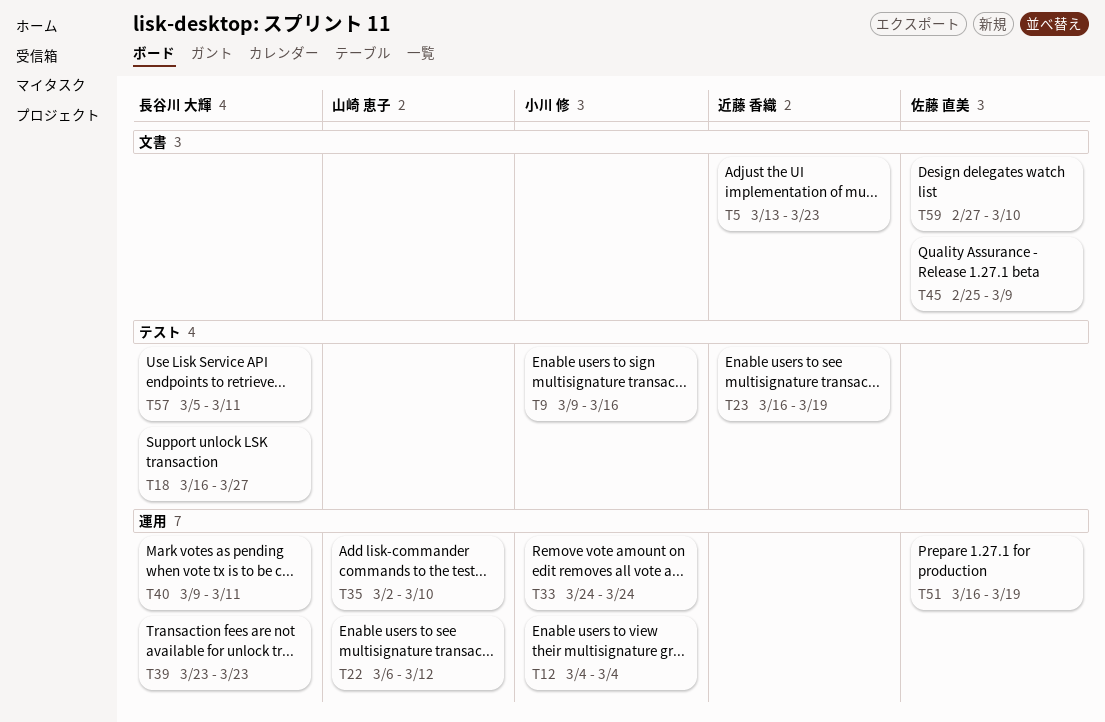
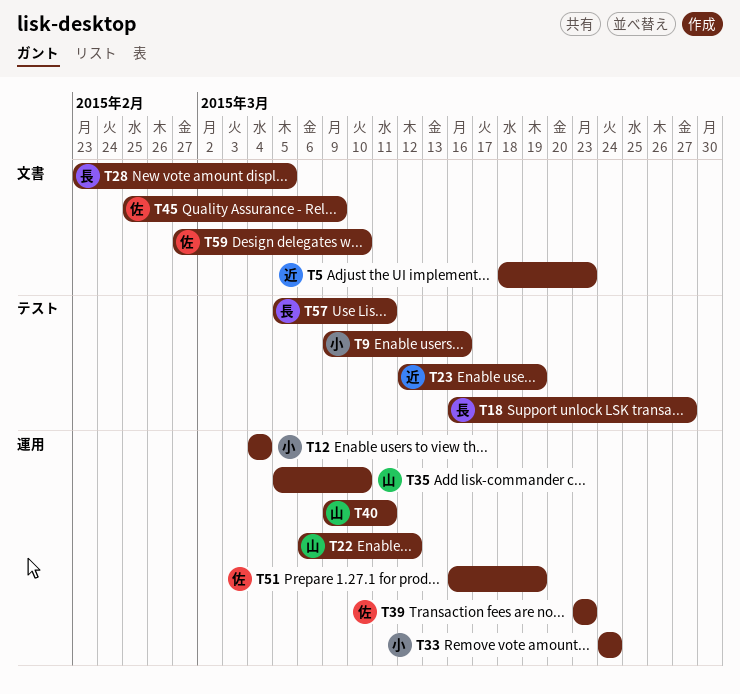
T5, start: Mar 13 -> Mar 18
T23, start: Mar 16 -> Mar 12
T28: none -> present
T35, start: Mar 2 -> Mar 5
T39, owner: 長谷川 大輝 -> 佐藤 直美
T40, owner: 長谷川 大輝 -> 山崎 恵子

